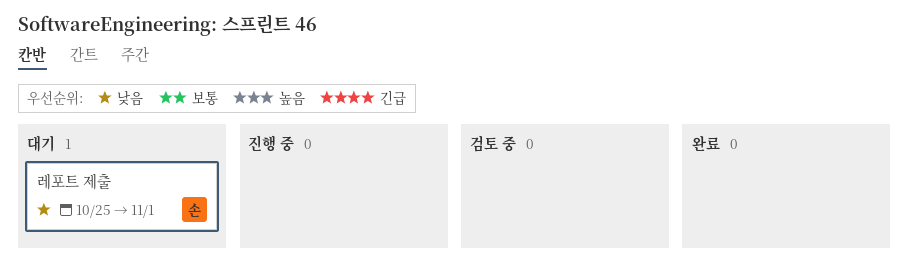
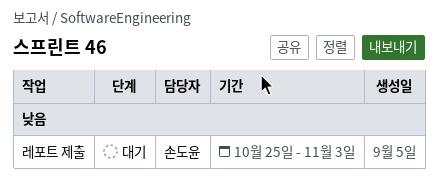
레포트 제출, due: Nov 1 -> Nov 3

